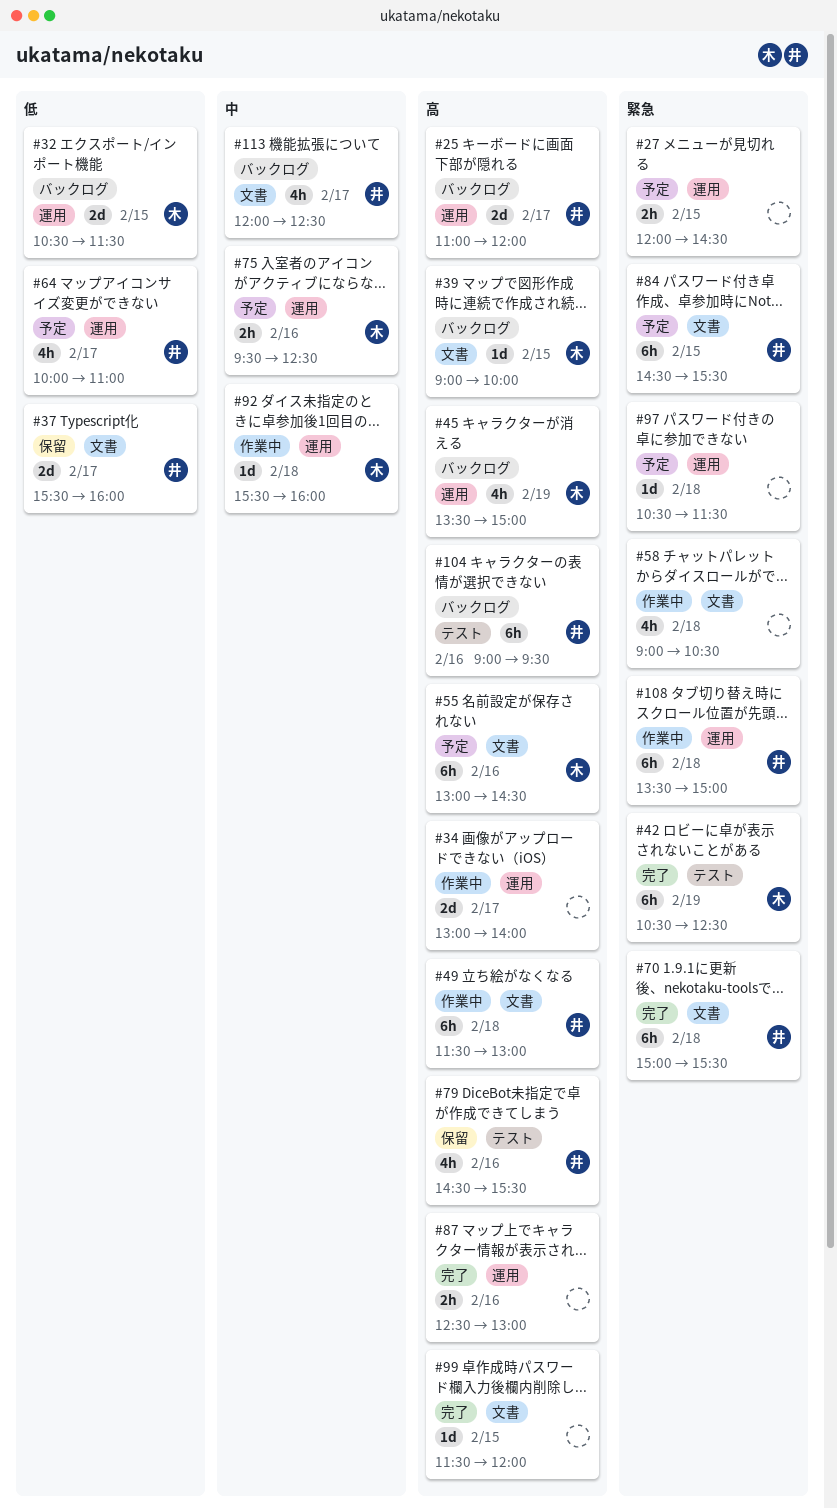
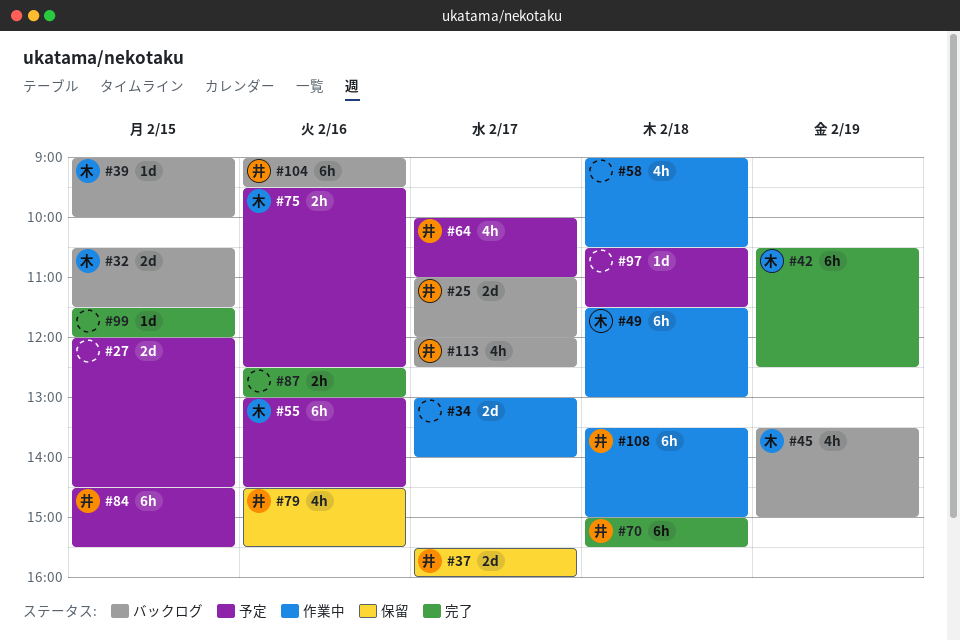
#27, estimate: 2h -> 2d
#49, owner: 井 -> 木
#92: present -> none

